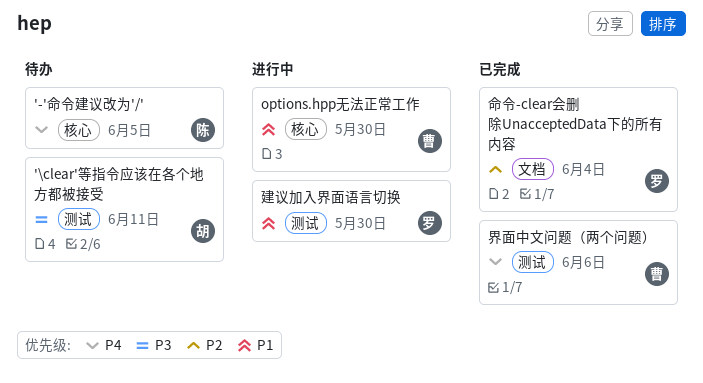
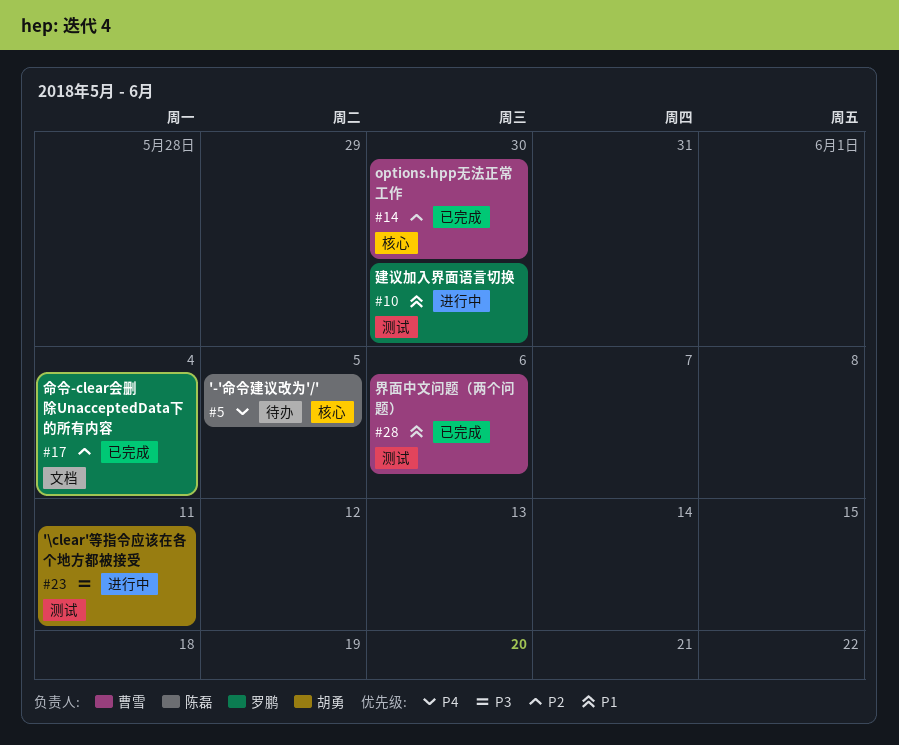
'\clear'等指令应该在各个地方都被接受, status: 待办 -> 进行中
options.hpp无法正常工作, status: 进行中 -> 已完成
options.hpp无法正常工作, priority: P1 -> P2
界面中文问题（两个问题）, priority: P4 -> P1

